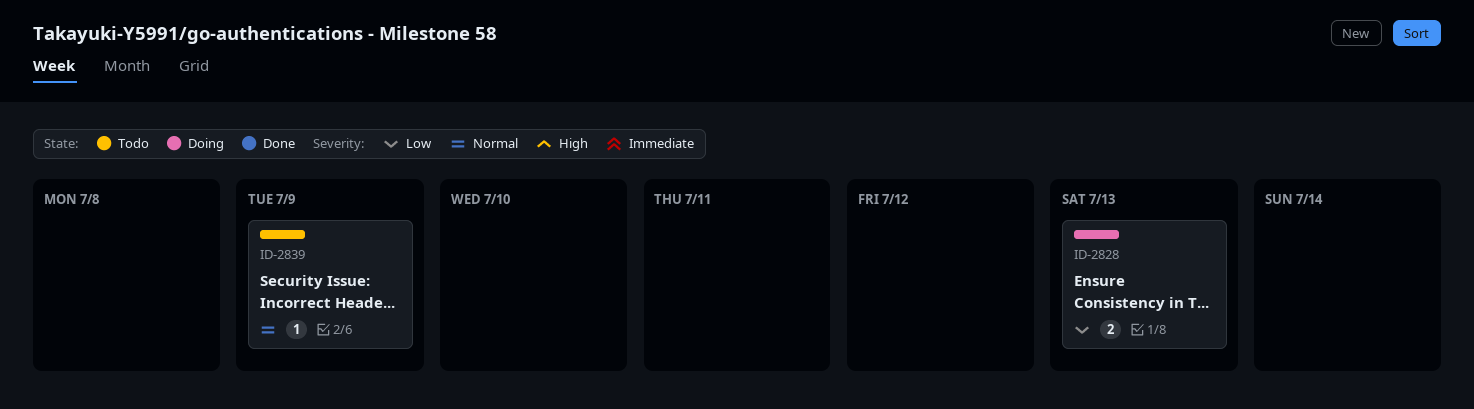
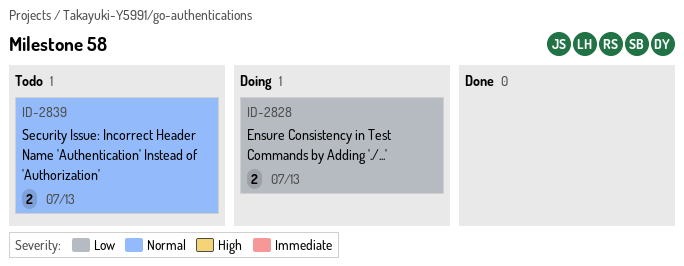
ID-2839, estimate: 1 -> 2
ID-2839, due: Jul 9 -> Jul 13

